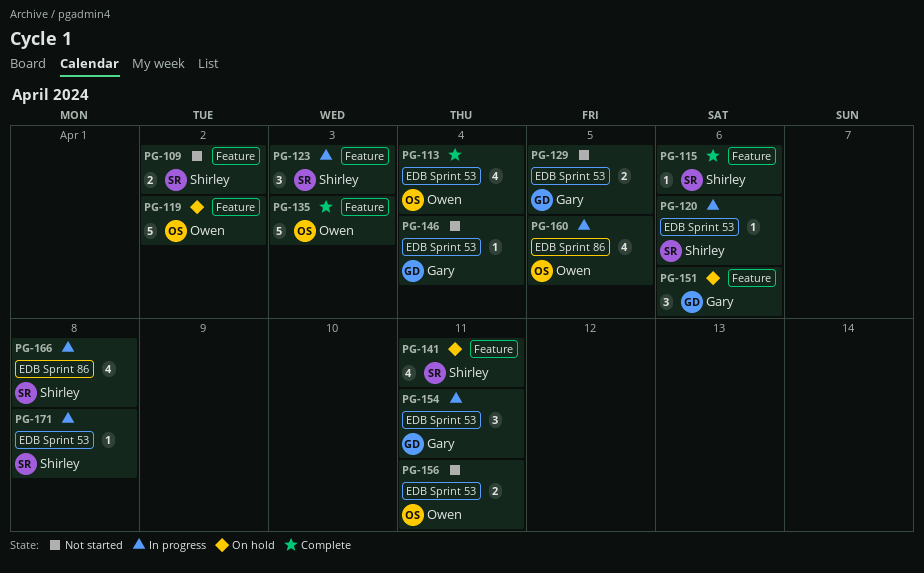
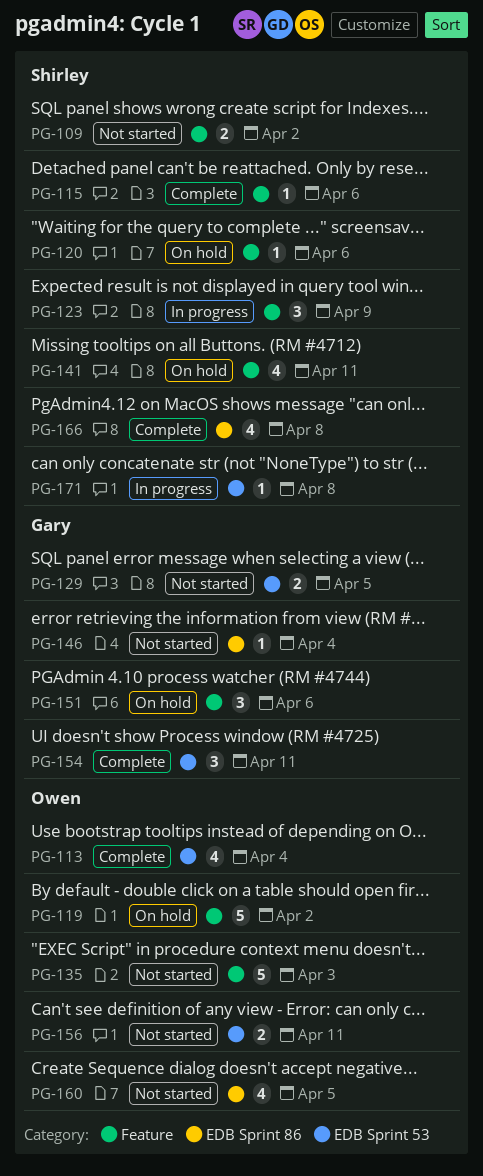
PG-120, status: In progress -> On hold
PG-120, label: EDB Sprint 53 -> Feature
PG-123, due: Apr 3 -> Apr 9
PG-135, status: Complete -> Not started
PG-146, label: EDB Sprint 53 -> EDB Sprint 86
PG-154, status: In progress -> Complete
PG-160, status: In progress -> Not started
PG-166, status: In progress -> Complete

